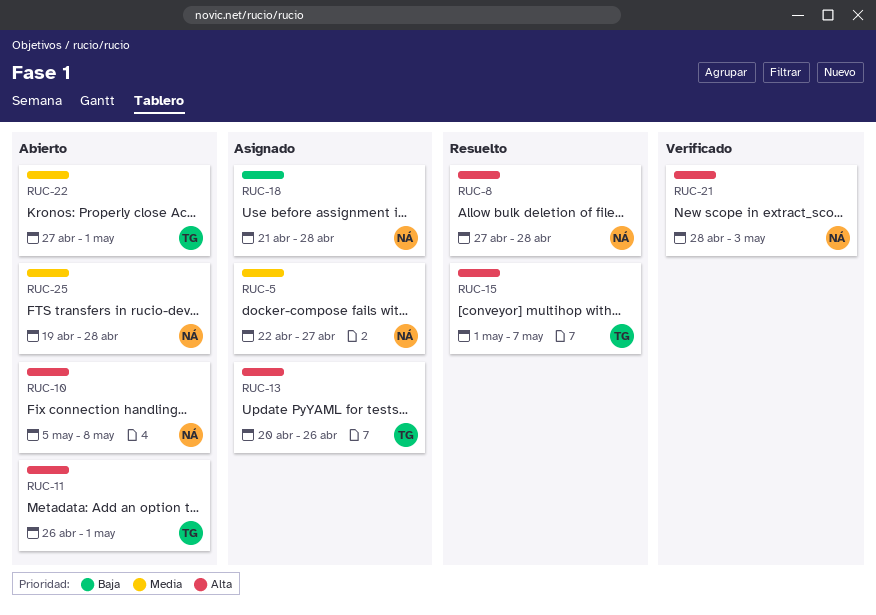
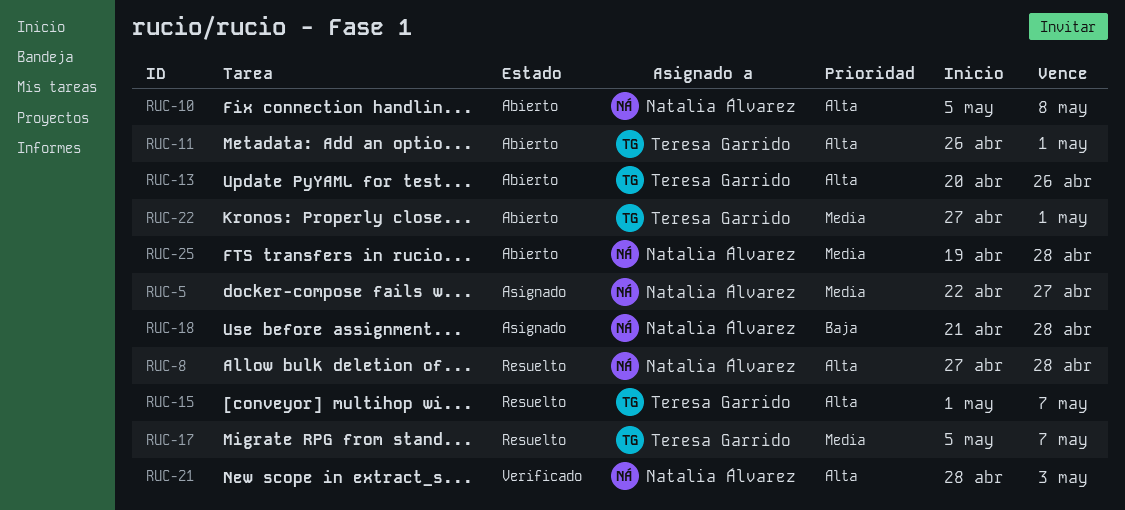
RUC-13, status: Asignado -> Abierto
RUC-17: none -> present

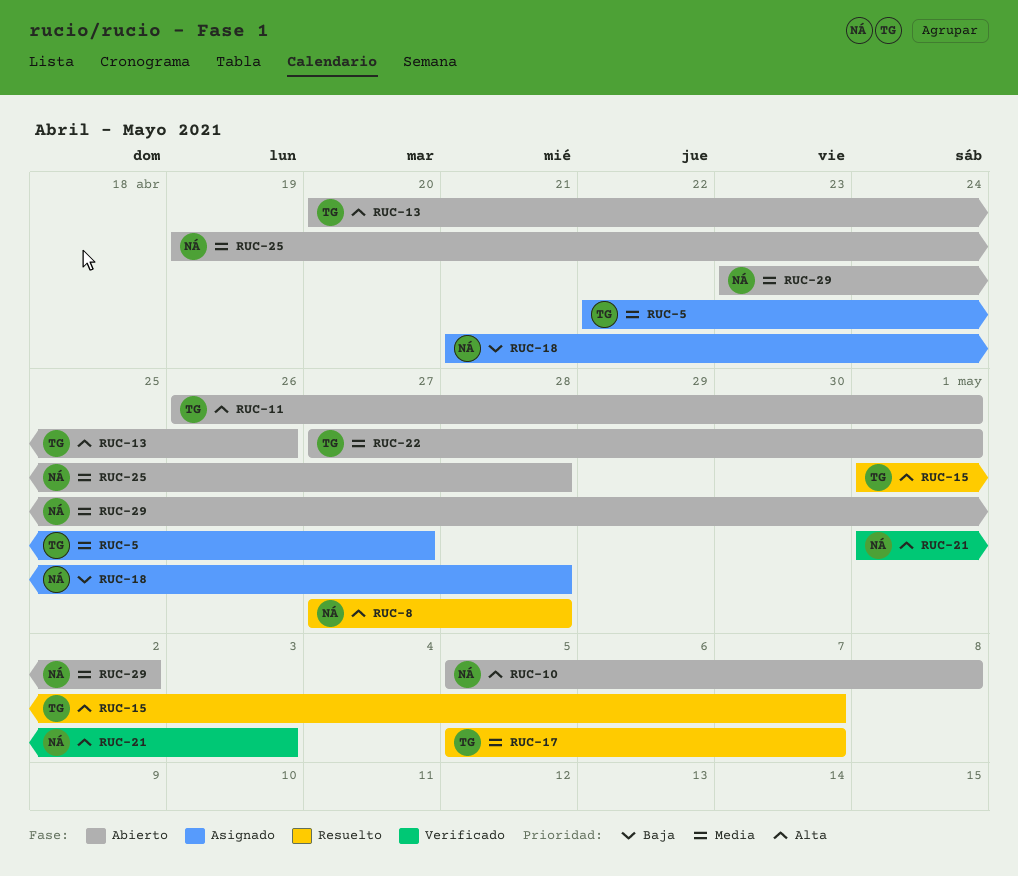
RUC-5, owner: Natalia Álvarez -> Teresa Garrido
RUC-21, start: Apr 28 -> May 1
RUC-29: none -> present

